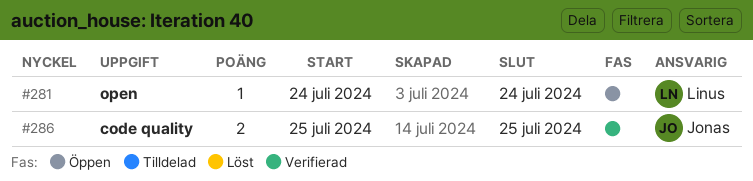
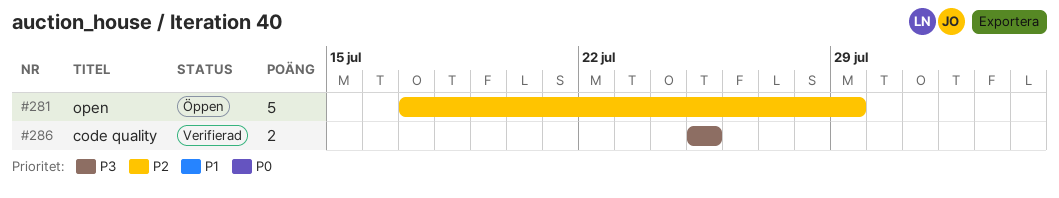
#281, estimate: 1 -> 5
#281, start: Jul 24 -> Jul 17
#281, due: Jul 24 -> Jul 29

